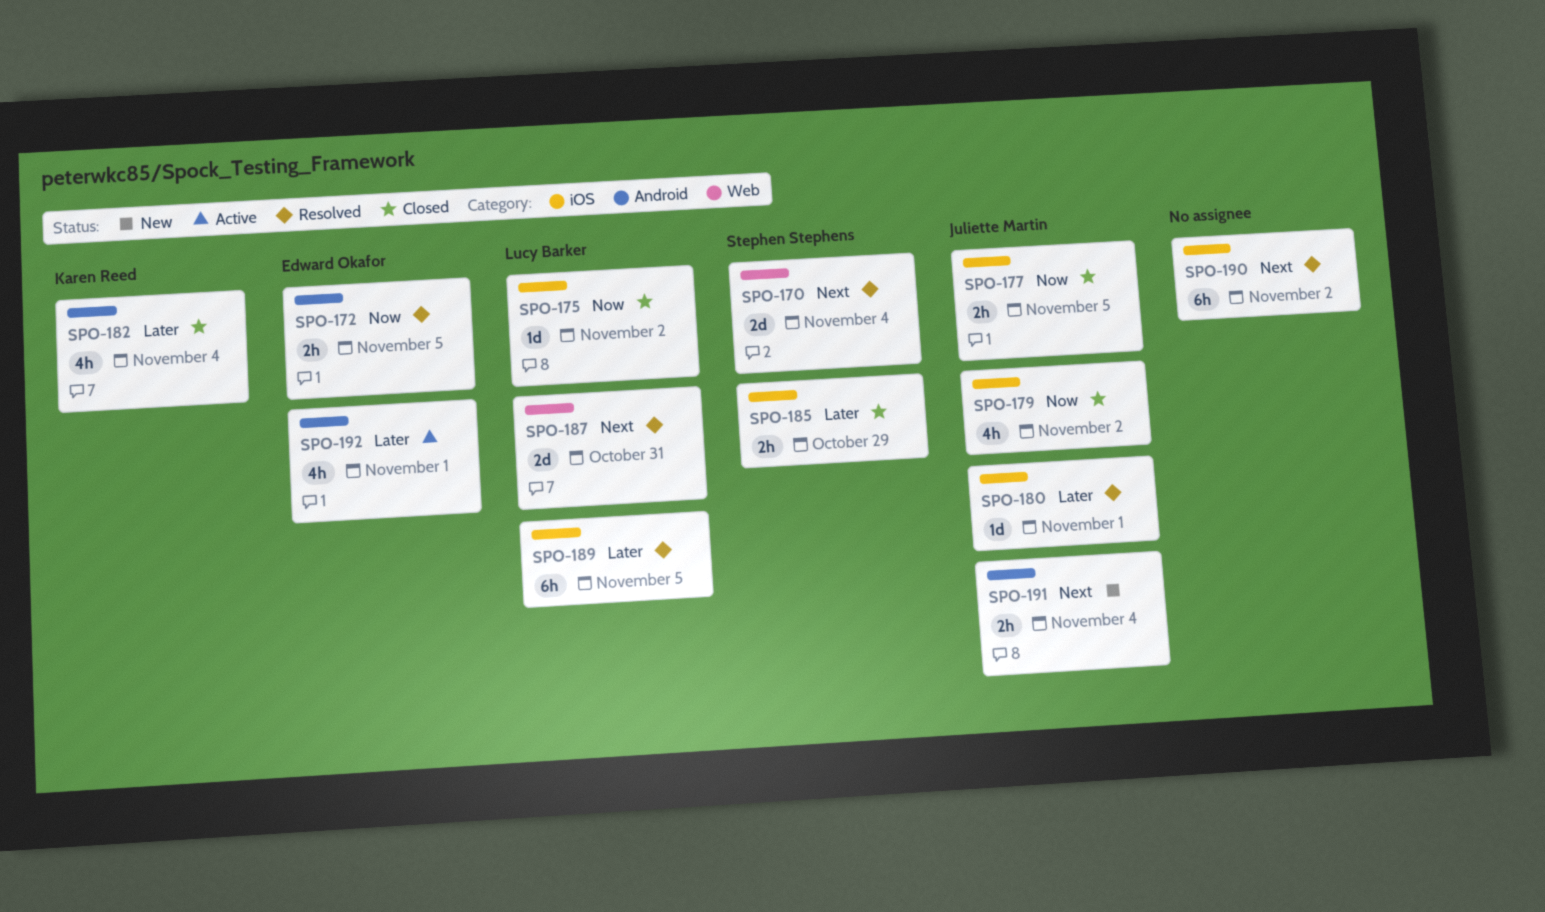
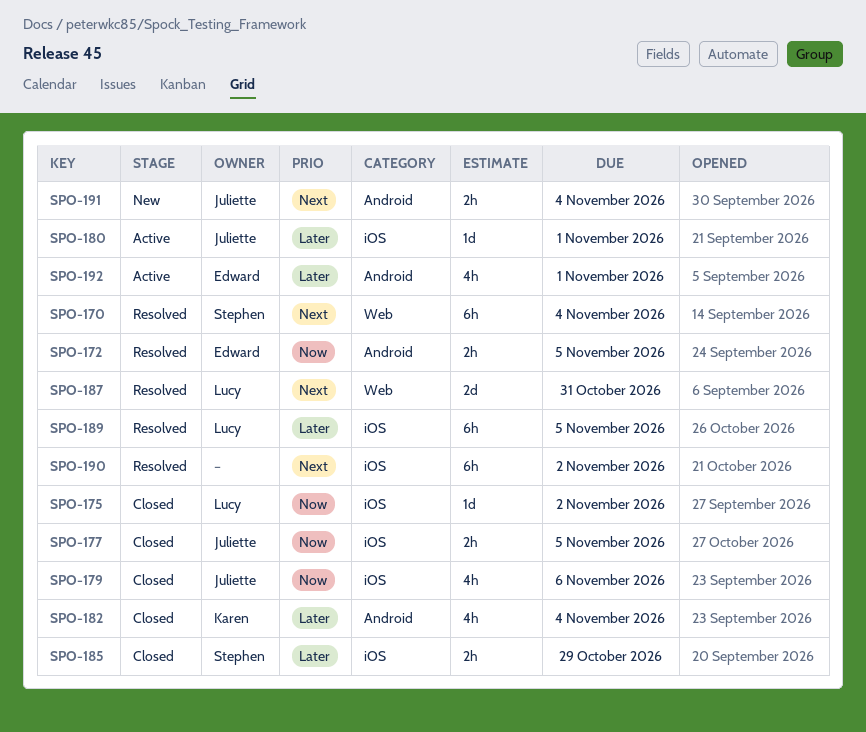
SPO-170, estimate: 2d -> 6h
SPO-179, due: Nov 2 -> Nov 6
SPO-180, status: Resolved -> Active

